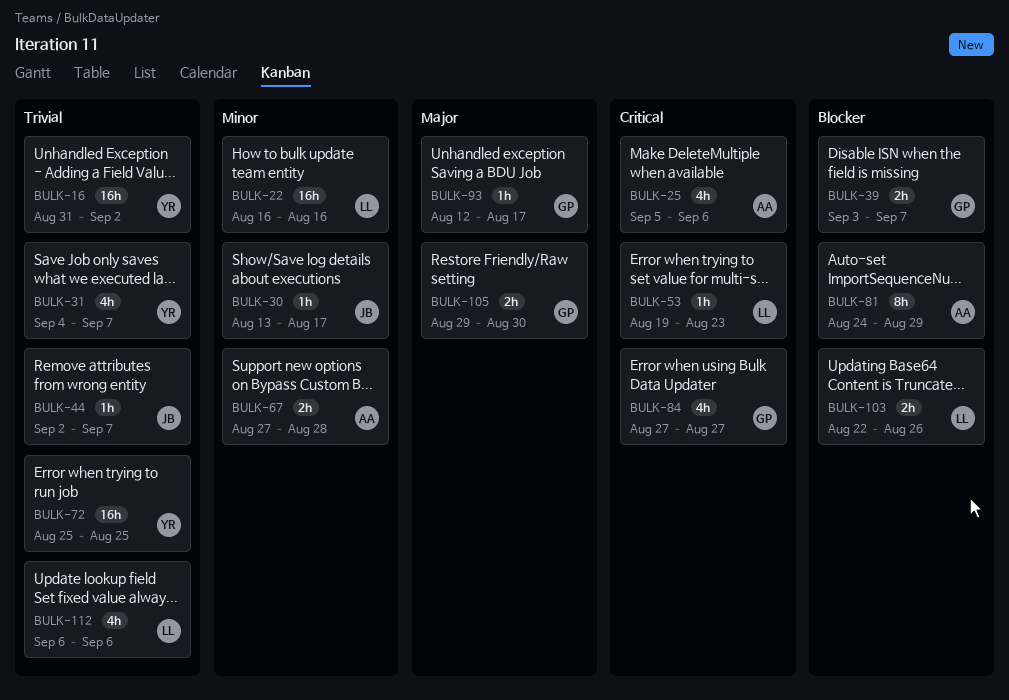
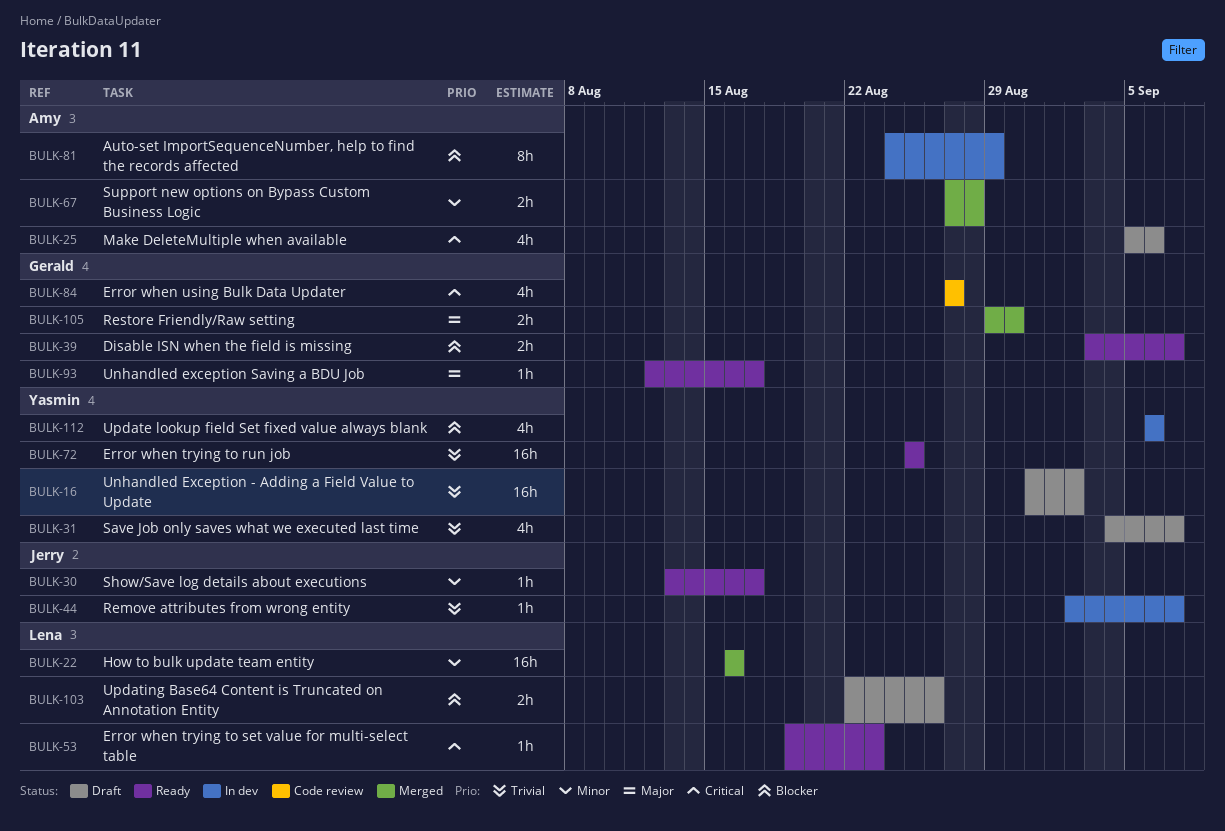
BULK-112, owner: Lena -> Yasmin
BULK-112, priority: Trivial -> Blocker

